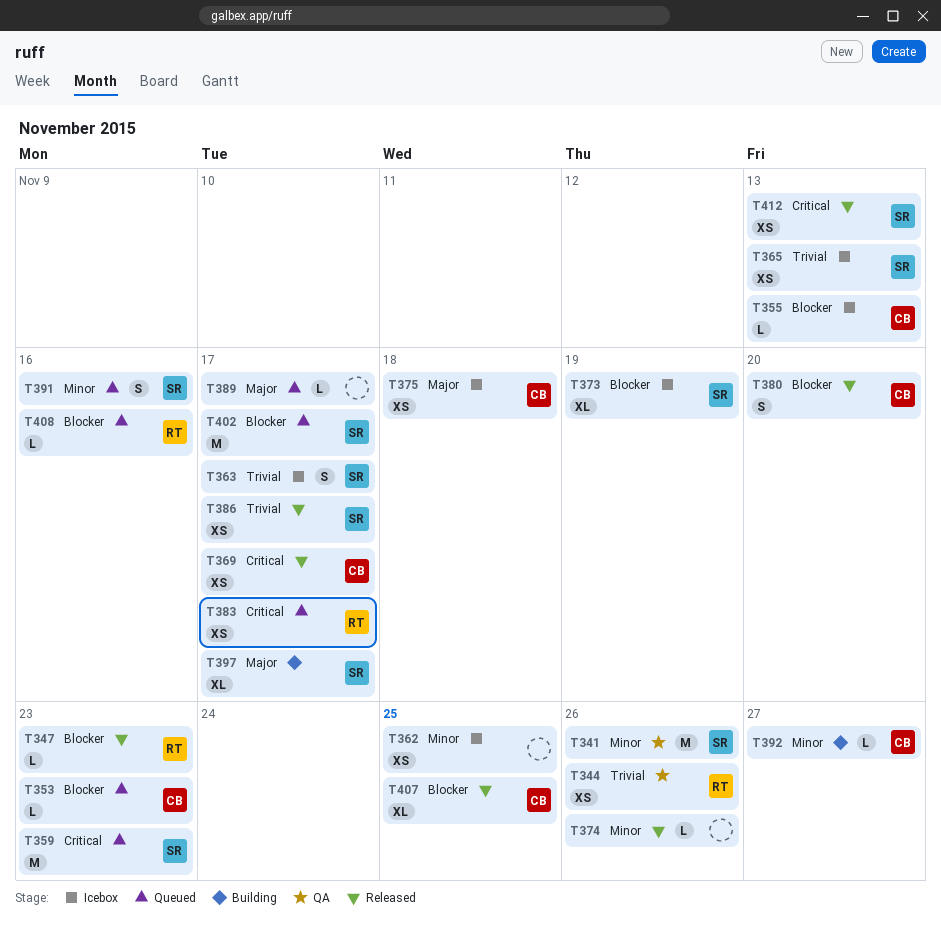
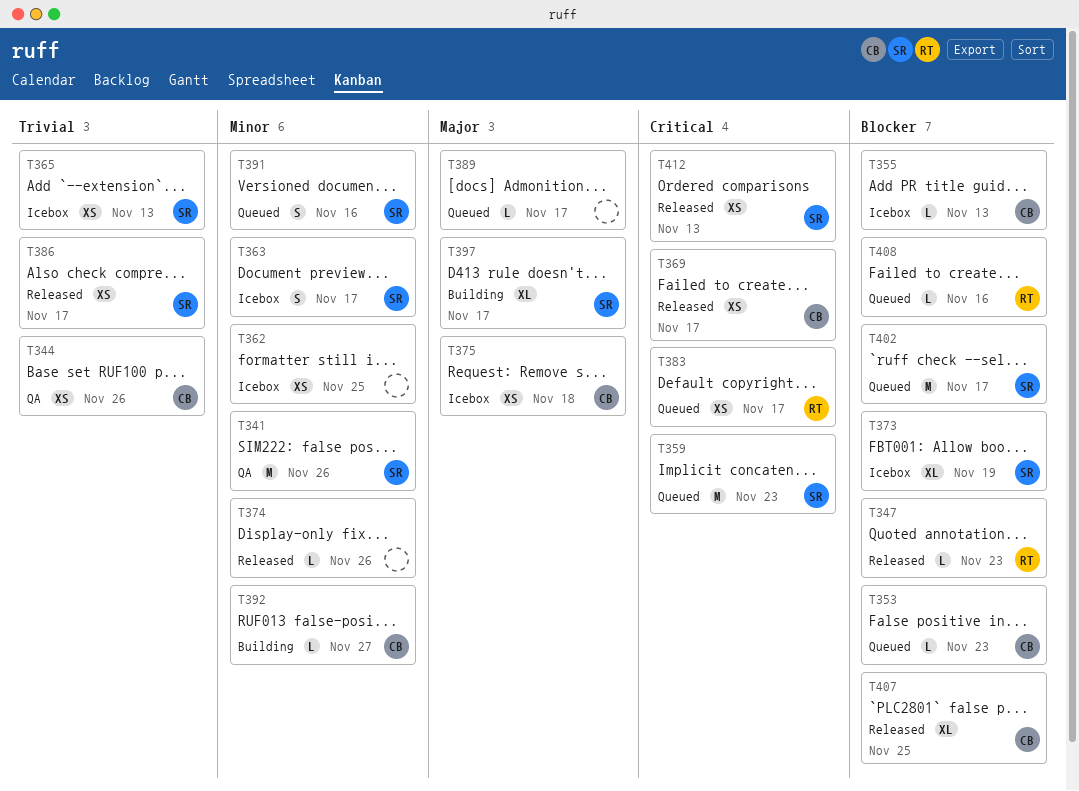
T344, owner: RT -> CB
T363, priority: Trivial -> Minor
T380: present -> none

